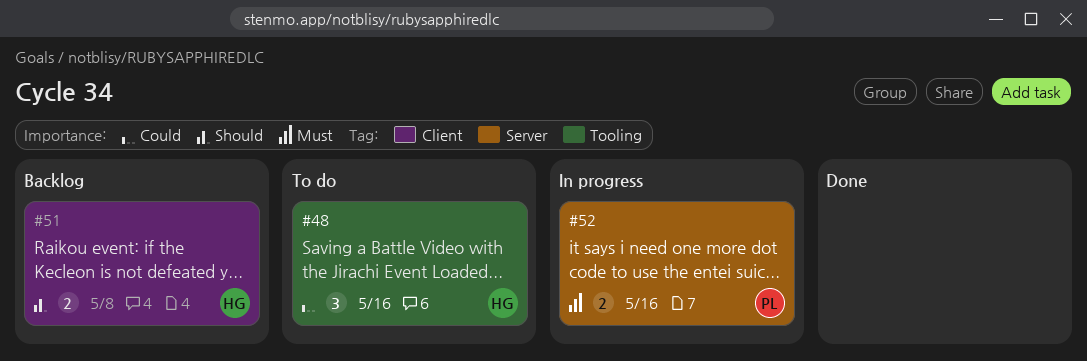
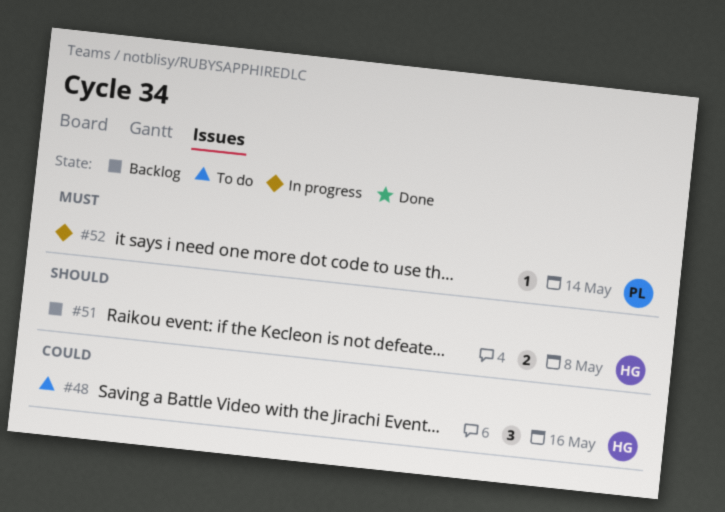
#52, estimate: 2 -> 1
#52, due: May 16 -> May 14

